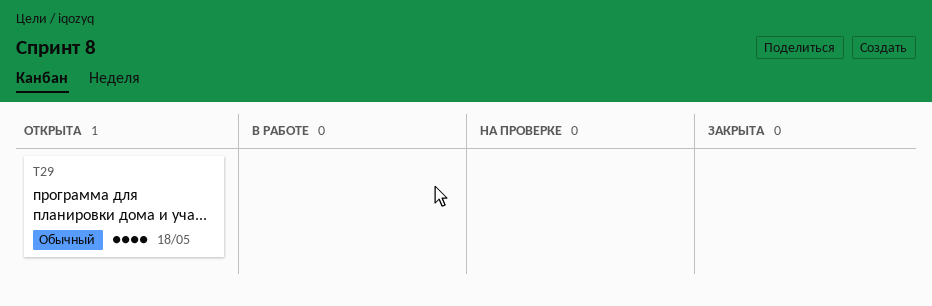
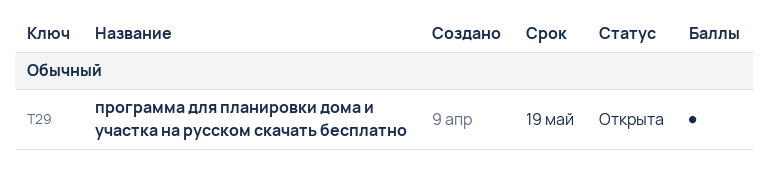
T29, estimate: 4 -> 1
T29, due: May 18 -> May 19

